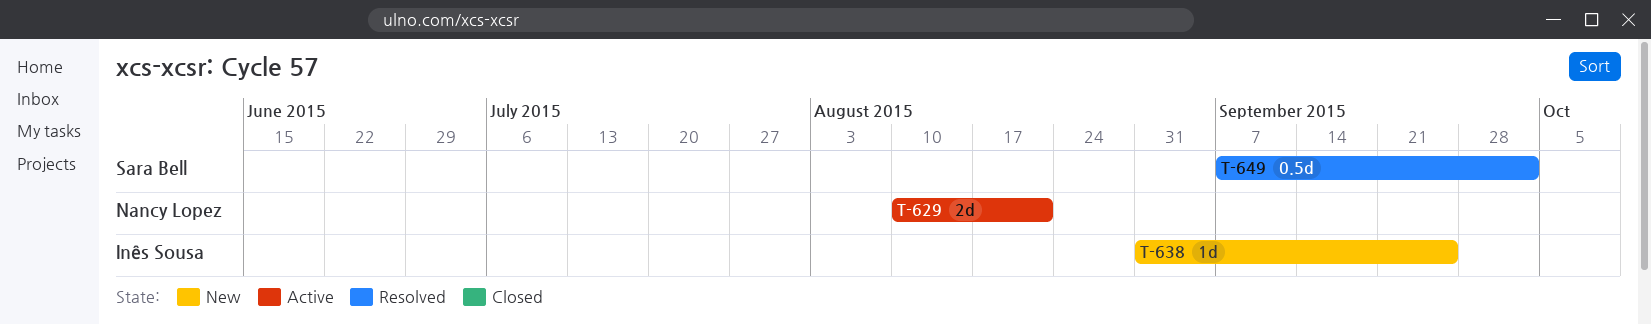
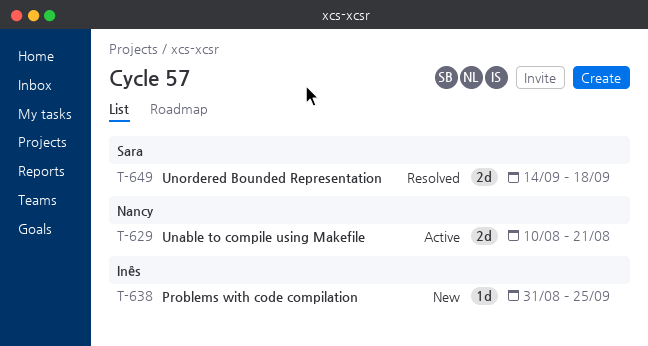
T-649, estimate: 0.5d -> 2d
T-649, start: Sep 7 -> Sep 14
T-649, due: Oct 2 -> Sep 18

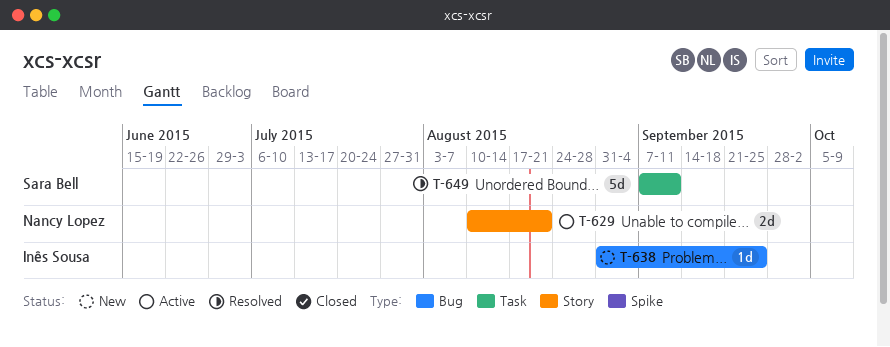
T-649, estimate: 2d -> 5d
T-649, start: Sep 14 -> Sep 7
T-649, due: Sep 18 -> Sep 11

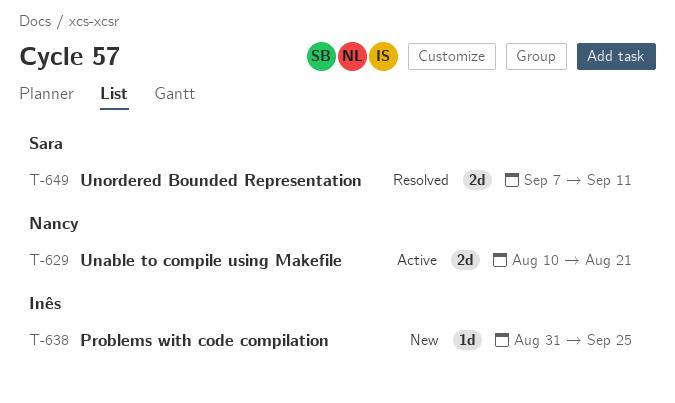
T-649, estimate: 5d -> 2d

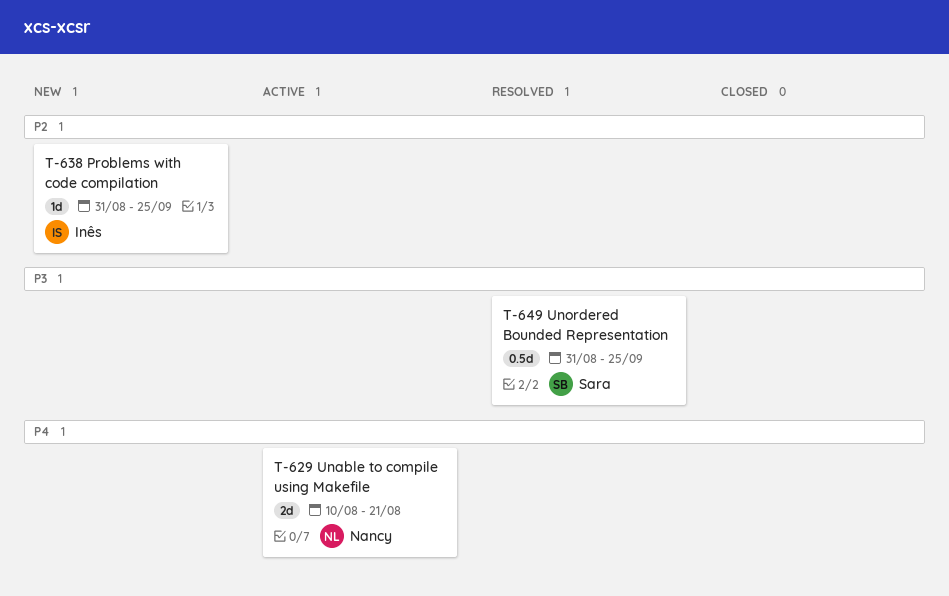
T-649, estimate: 2d -> 0.5d
T-649, start: Sep 7 -> Aug 31
T-649, due: Sep 11 -> Sep 25

